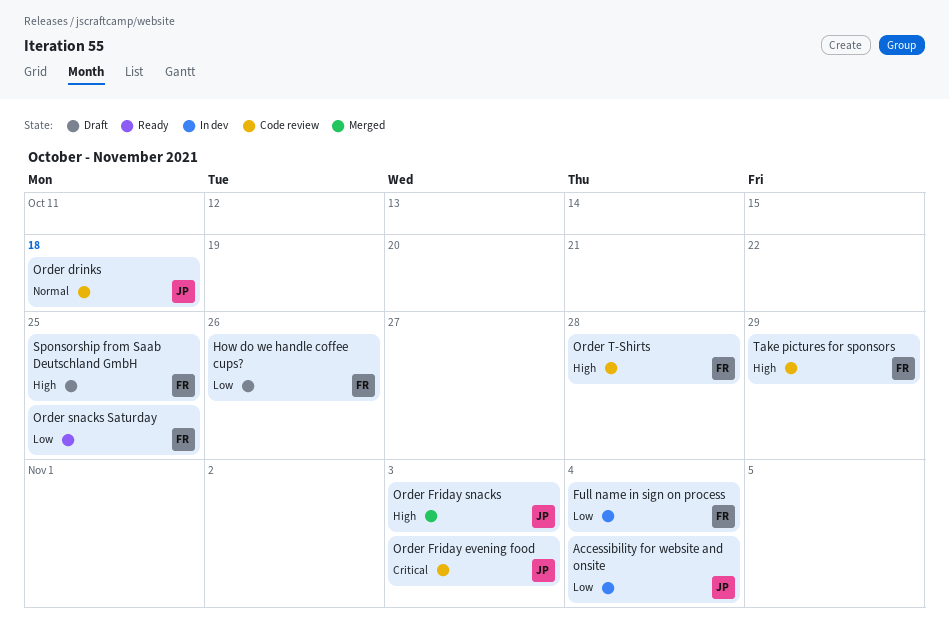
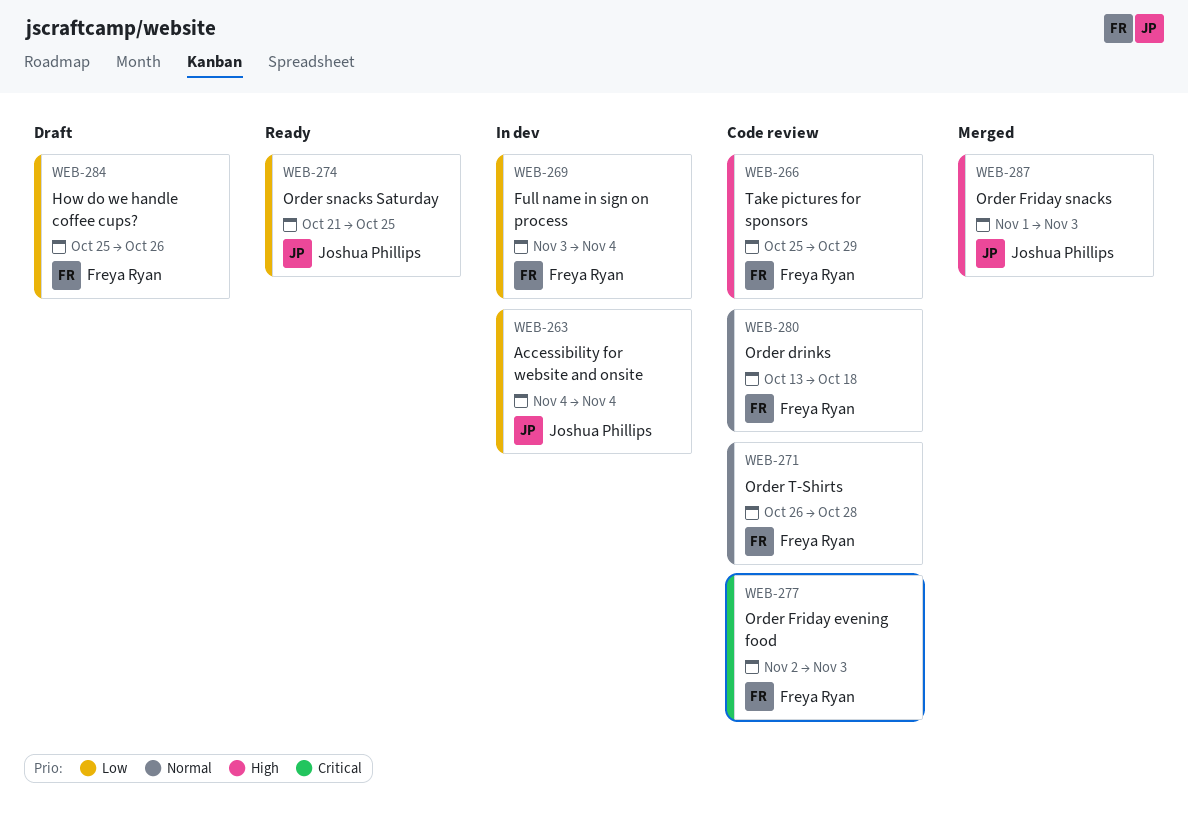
Order drinks, owner: Joshua Phillips -> Freya Ryan
Order Friday evening food, owner: Joshua Phillips -> Freya Ryan
Order snacks Saturday, owner: Freya Ryan -> Joshua Phillips
Order T-Shirts, priority: High -> Normal
Sponsorship from Saab Deutschland GmbH: present -> none

